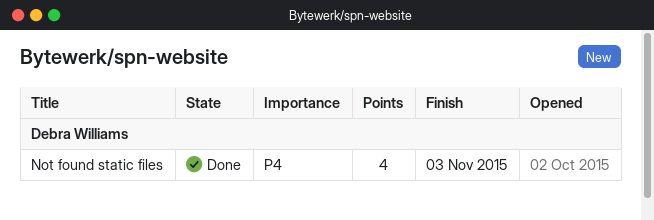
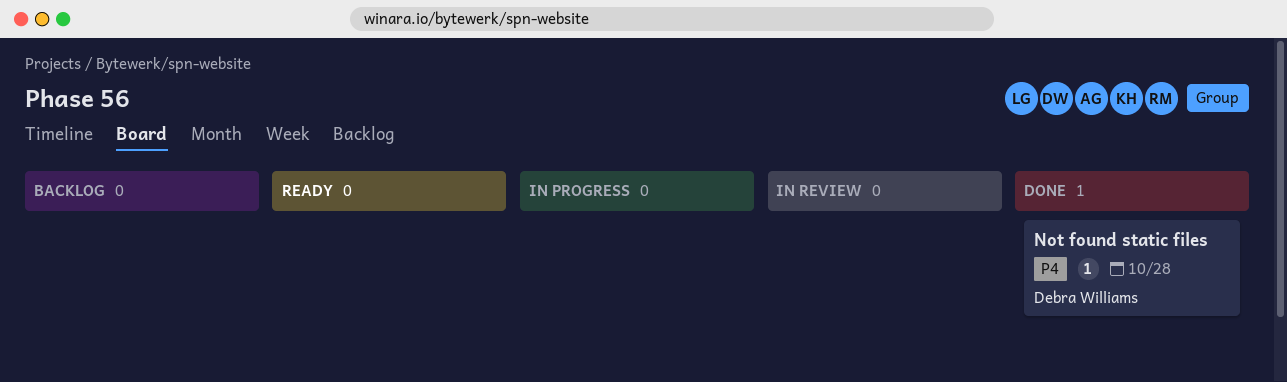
Not found static files, estimate: 4 -> 1
Not found static files, due: Nov 3 -> Oct 28

